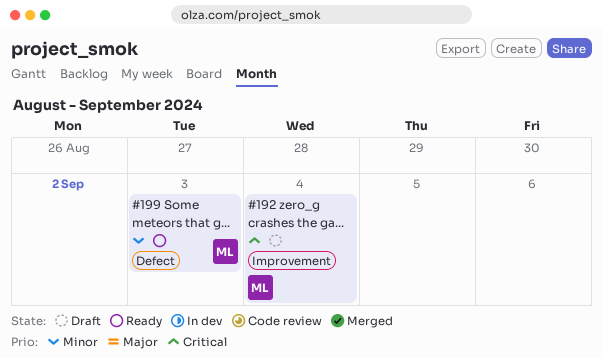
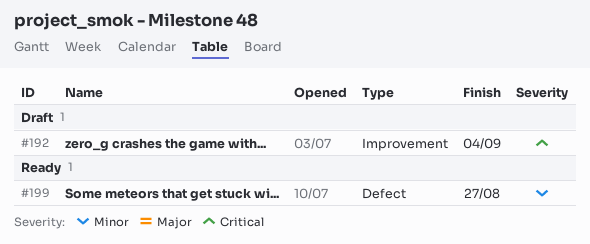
#199, due: Sep 3 -> Aug 27

